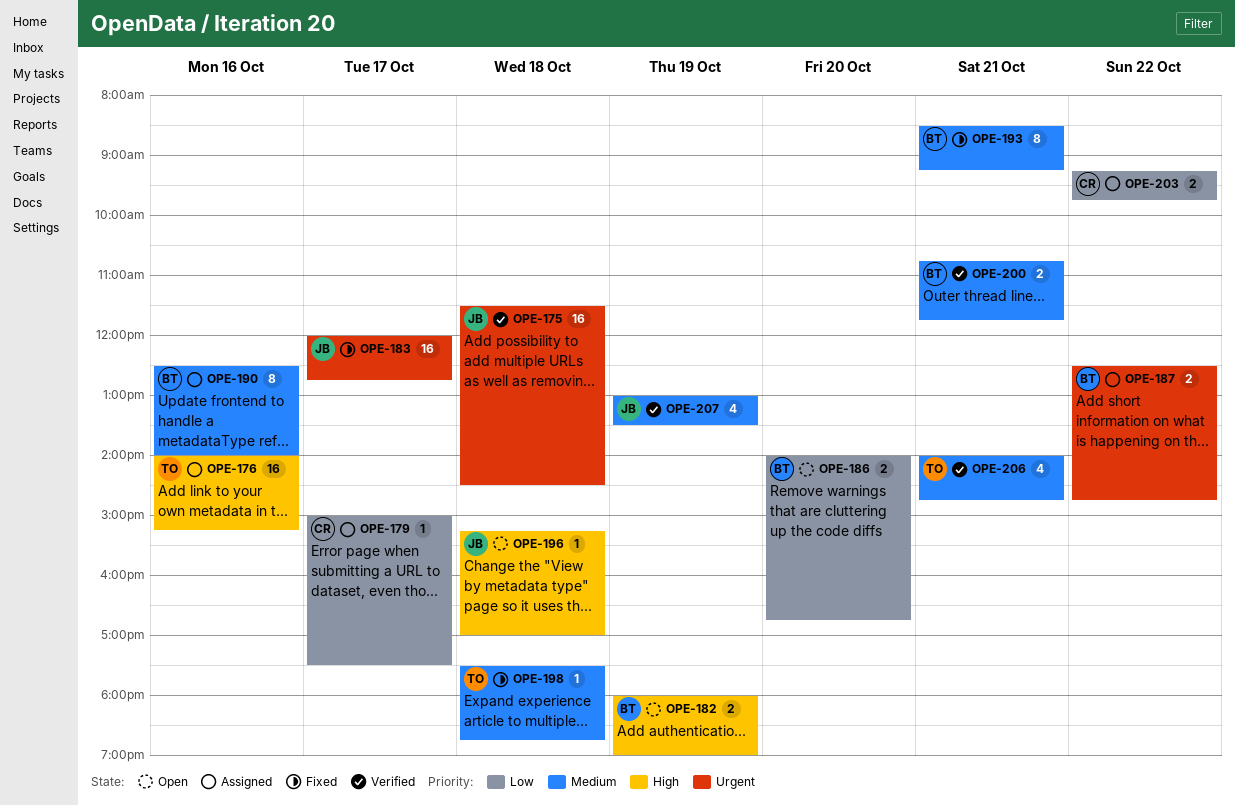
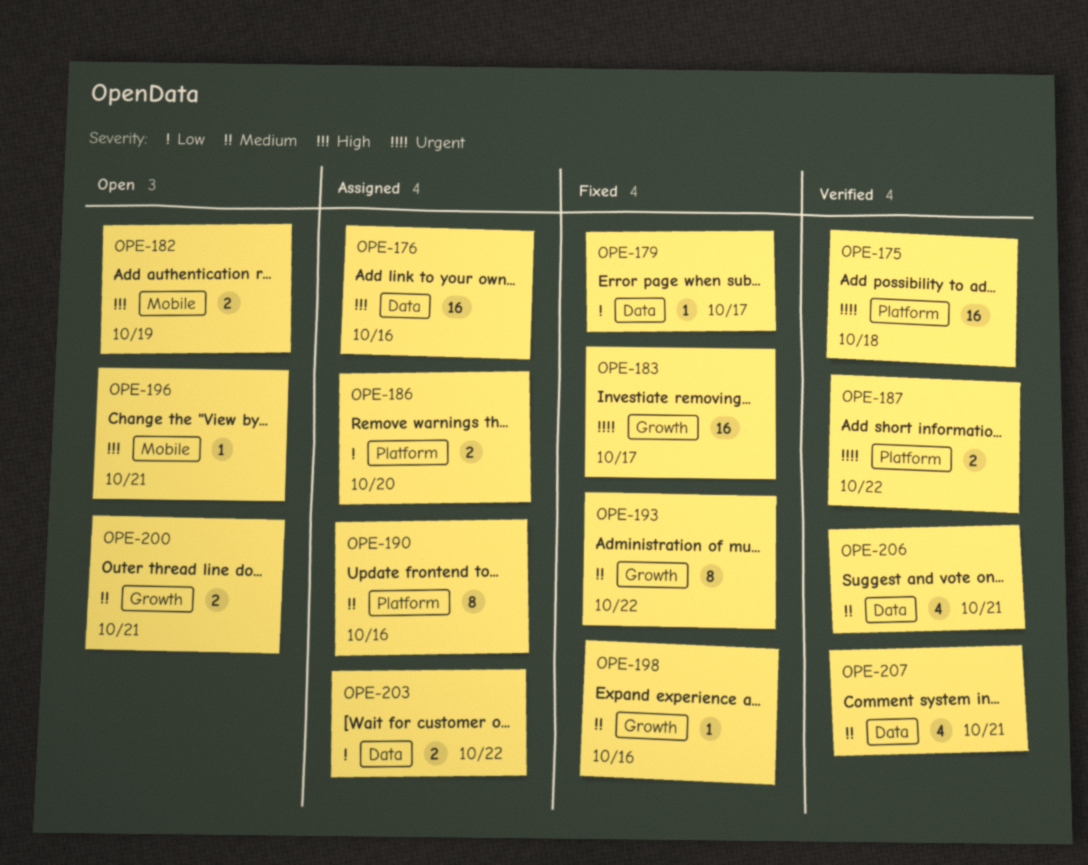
OPE-179, status: Assigned -> Fixed
OPE-186, status: Open -> Assigned
OPE-187, status: Assigned -> Verified
OPE-193, day: Oct 21 -> Oct 22
OPE-196, day: Oct 18 -> Oct 21
OPE-198, day: Oct 18 -> Oct 16
OPE-200, status: Verified -> Open
OPE-207, day: Oct 19 -> Oct 21

